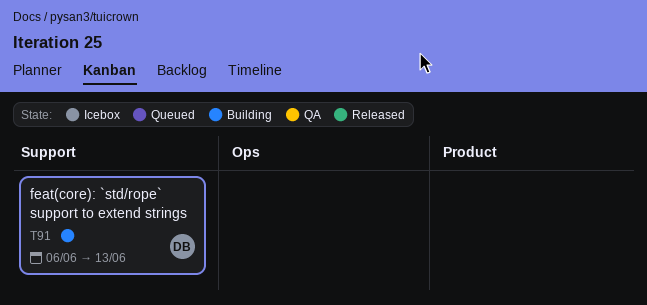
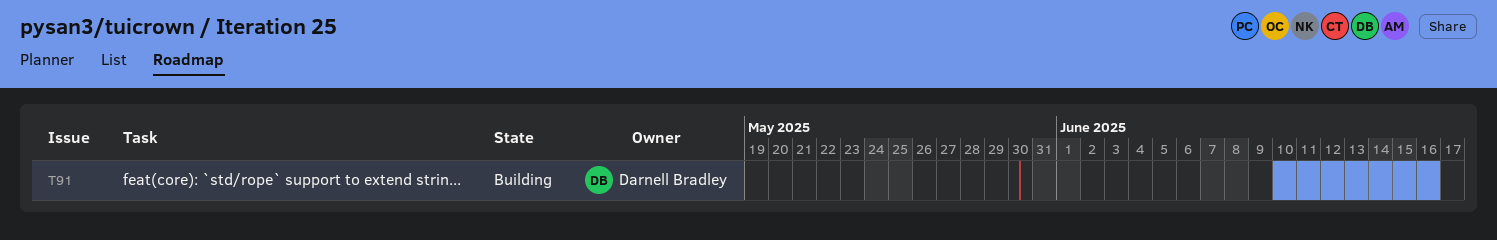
T91, start: Jun 6 -> Jun 10
T91, due: Jun 13 -> Jun 16

